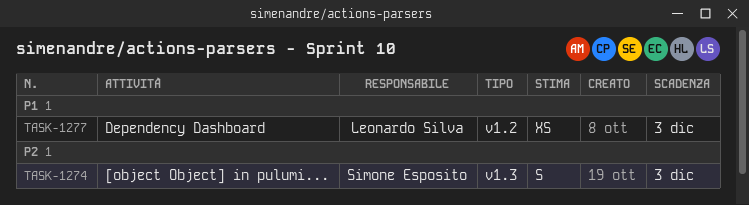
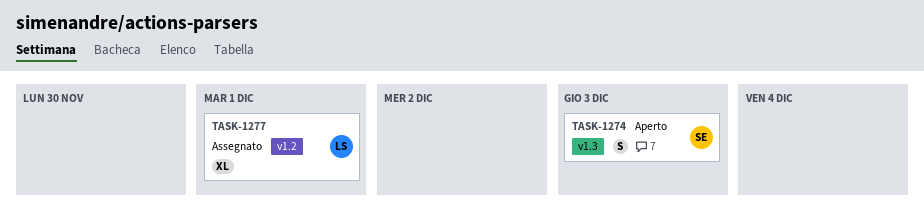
TASK-1277, estimate: XS -> XL
TASK-1277, due: Dec 3 -> Dec 1

